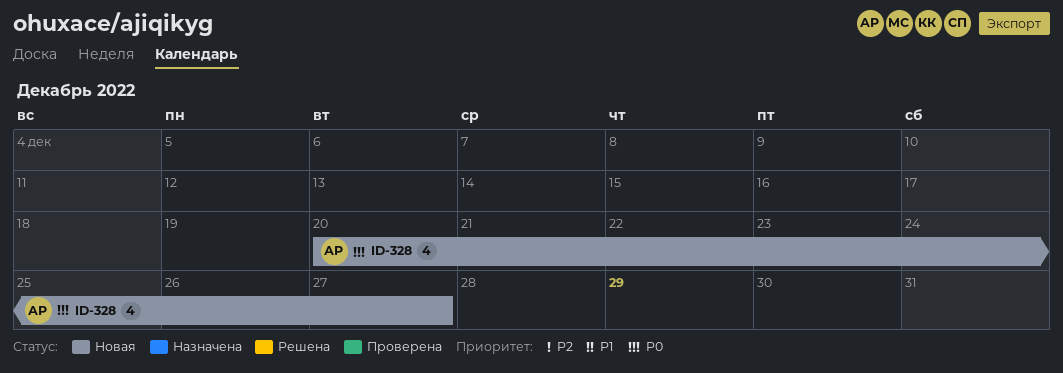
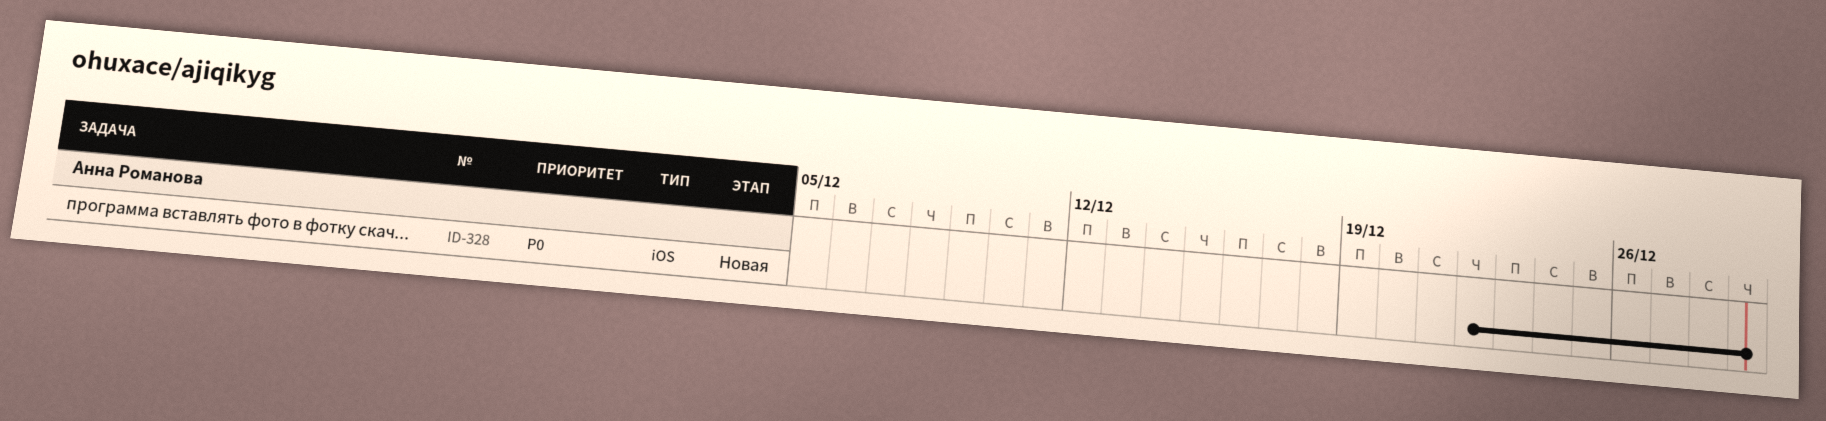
ID-328, start: Dec 20 -> Dec 22
ID-328, due: Dec 27 -> Dec 29

